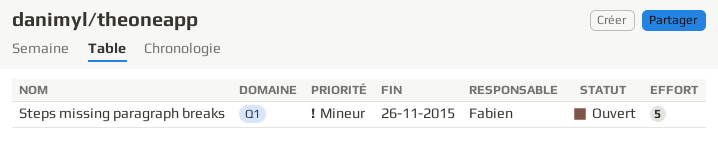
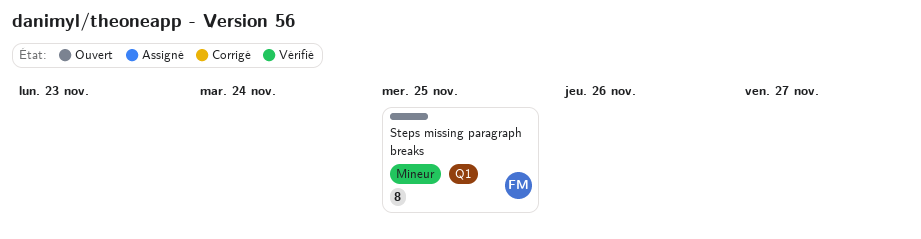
Steps missing paragraph breaks, estimate: 5 -> 8
Steps missing paragraph breaks, due: Nov 26 -> Nov 25

